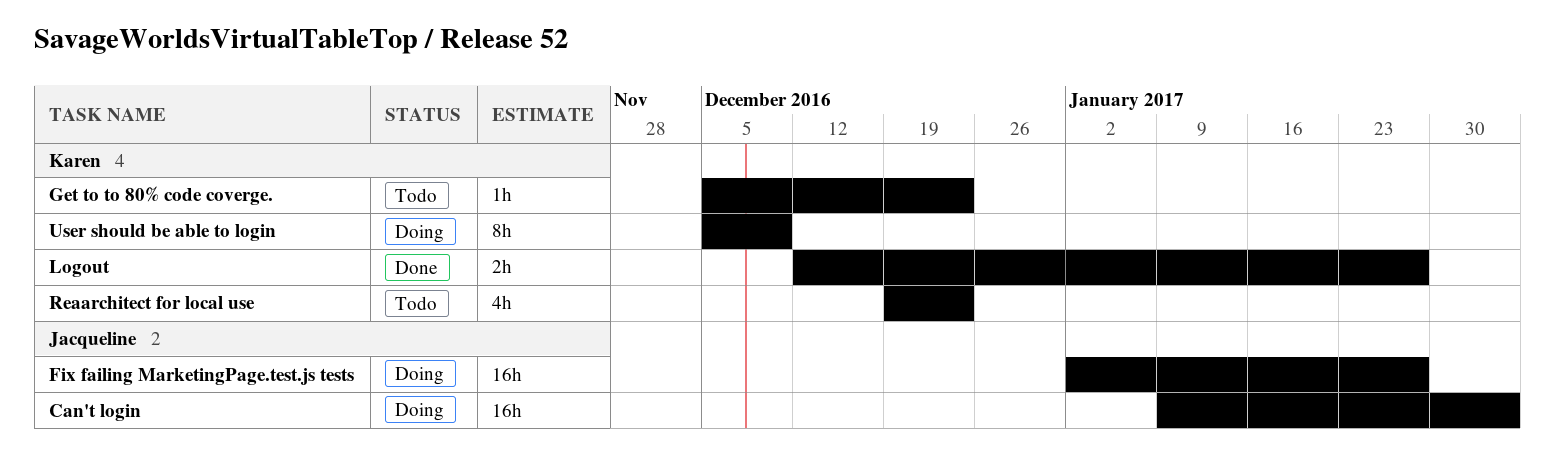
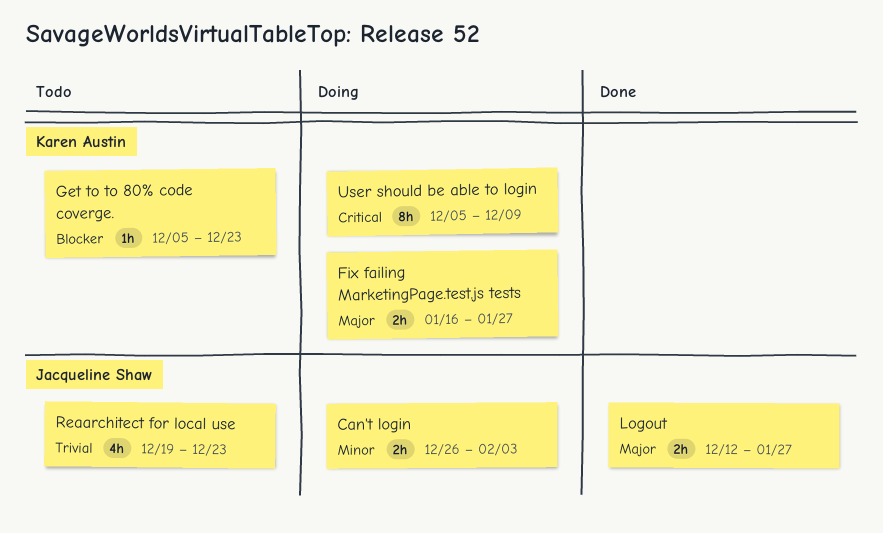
Can't login, estimate: 16h -> 2h
Can't login, start: Jan 9 -> Dec 26
Fix failing MarketingPage.test.js tests, owner: Jacqueline Shaw -> Karen Austin
Fix failing MarketingPage.test.js tests, estimate: 16h -> 2h
Fix failing MarketingPage.test.js tests, start: Jan 2 -> Jan 16
Logout, owner: Karen Austin -> Jacqueline Shaw
Reaarchitect for local use, owner: Karen Austin -> Jacqueline Shaw

